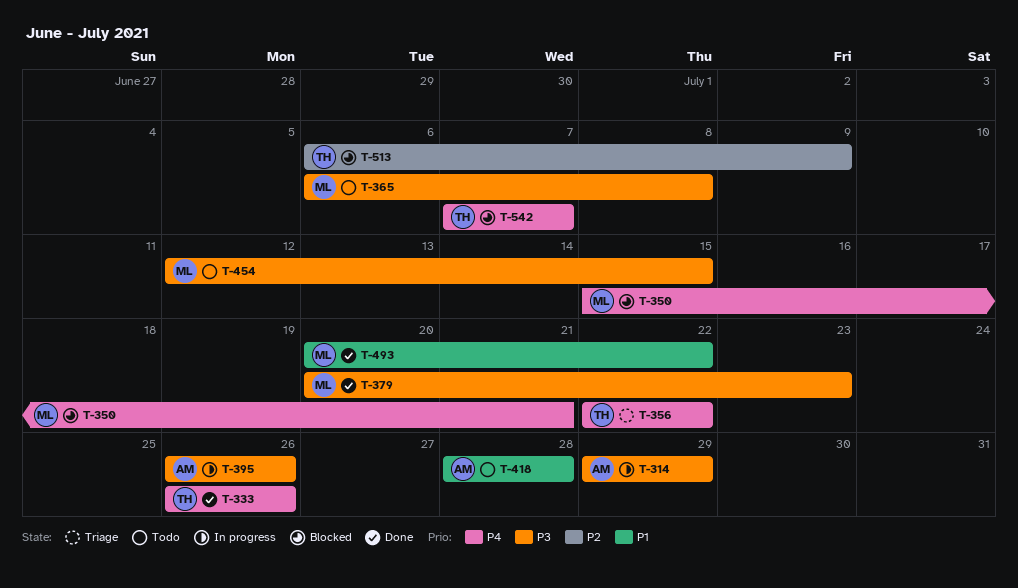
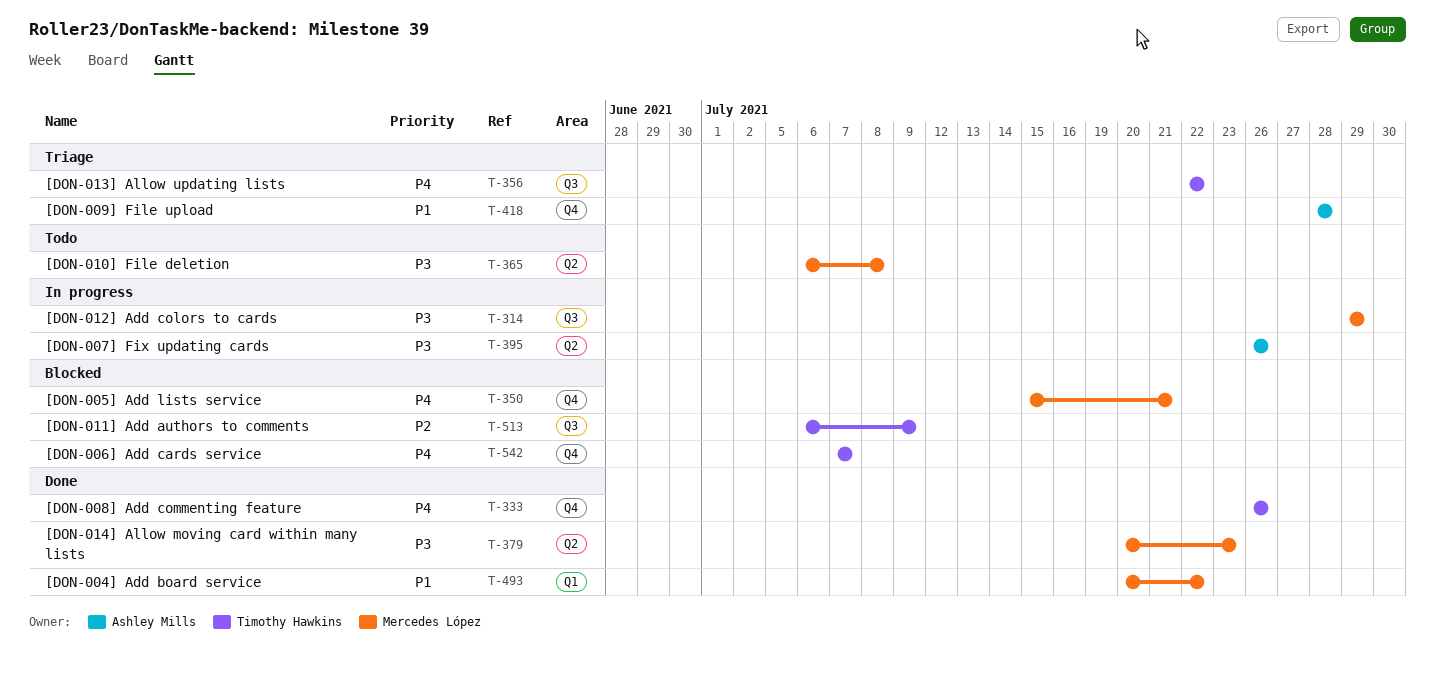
T-314, owner: Ashley Mills -> Mercedes López
T-418, status: Todo -> Triage
T-454: present -> none

